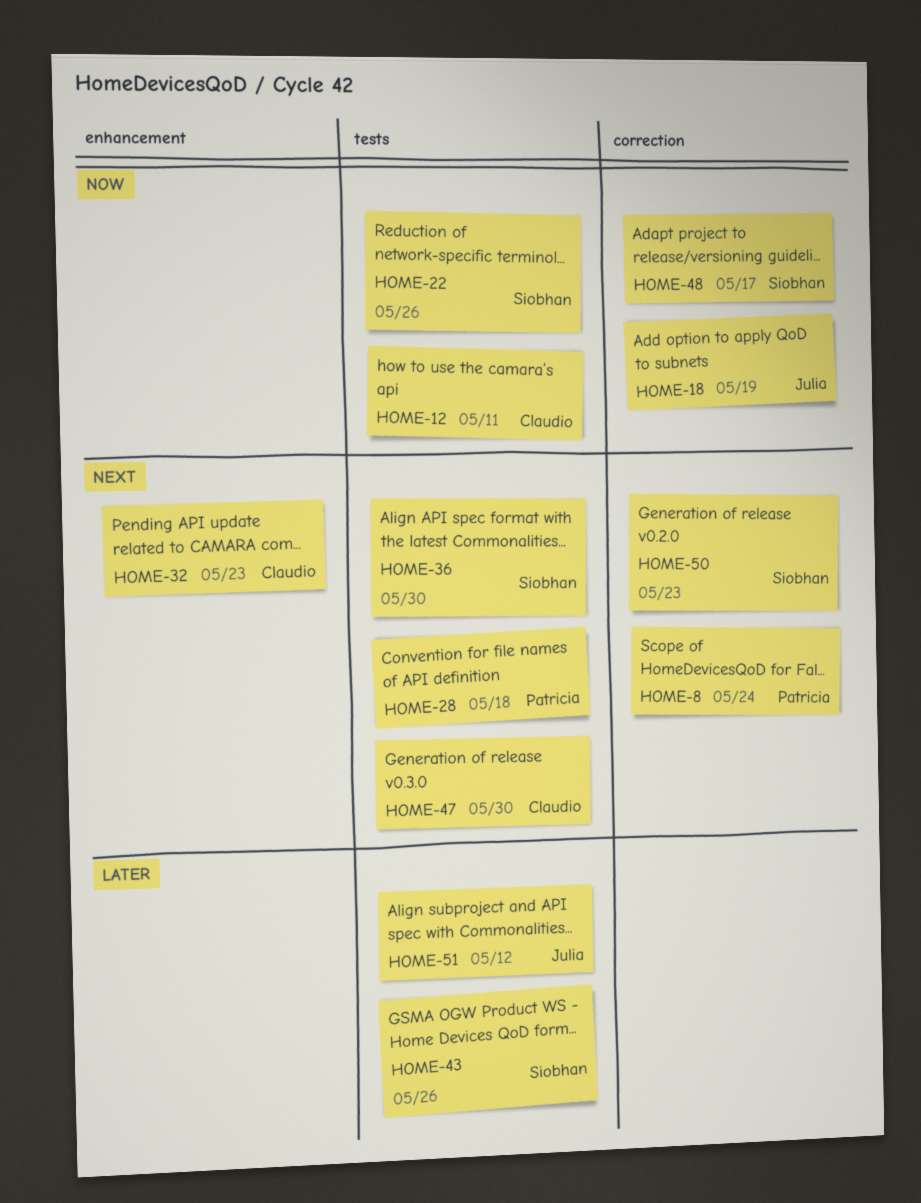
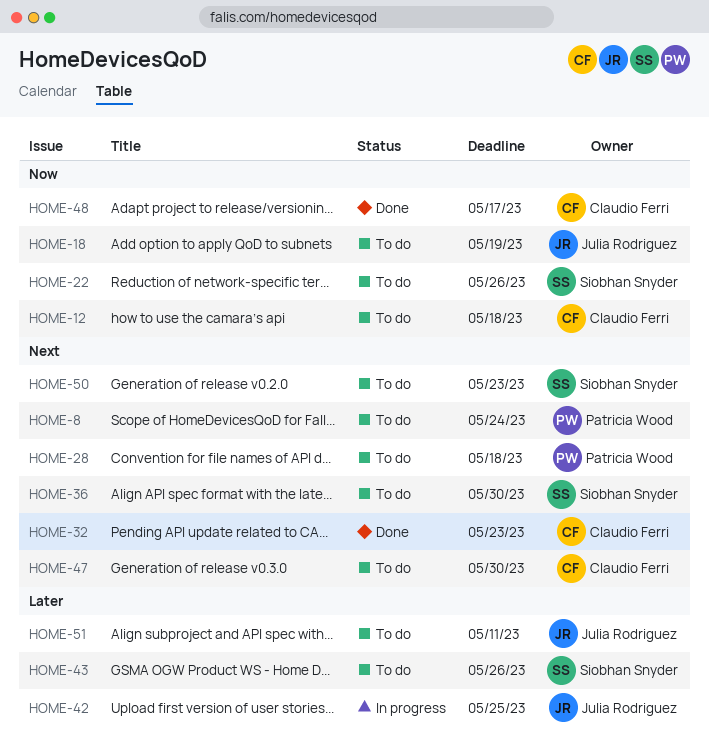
HOME-12, due: May 11 -> May 18
HOME-42: none -> present
HOME-48, owner: Siobhan Snyder -> Claudio Ferri
HOME-51, due: May 12 -> May 11

